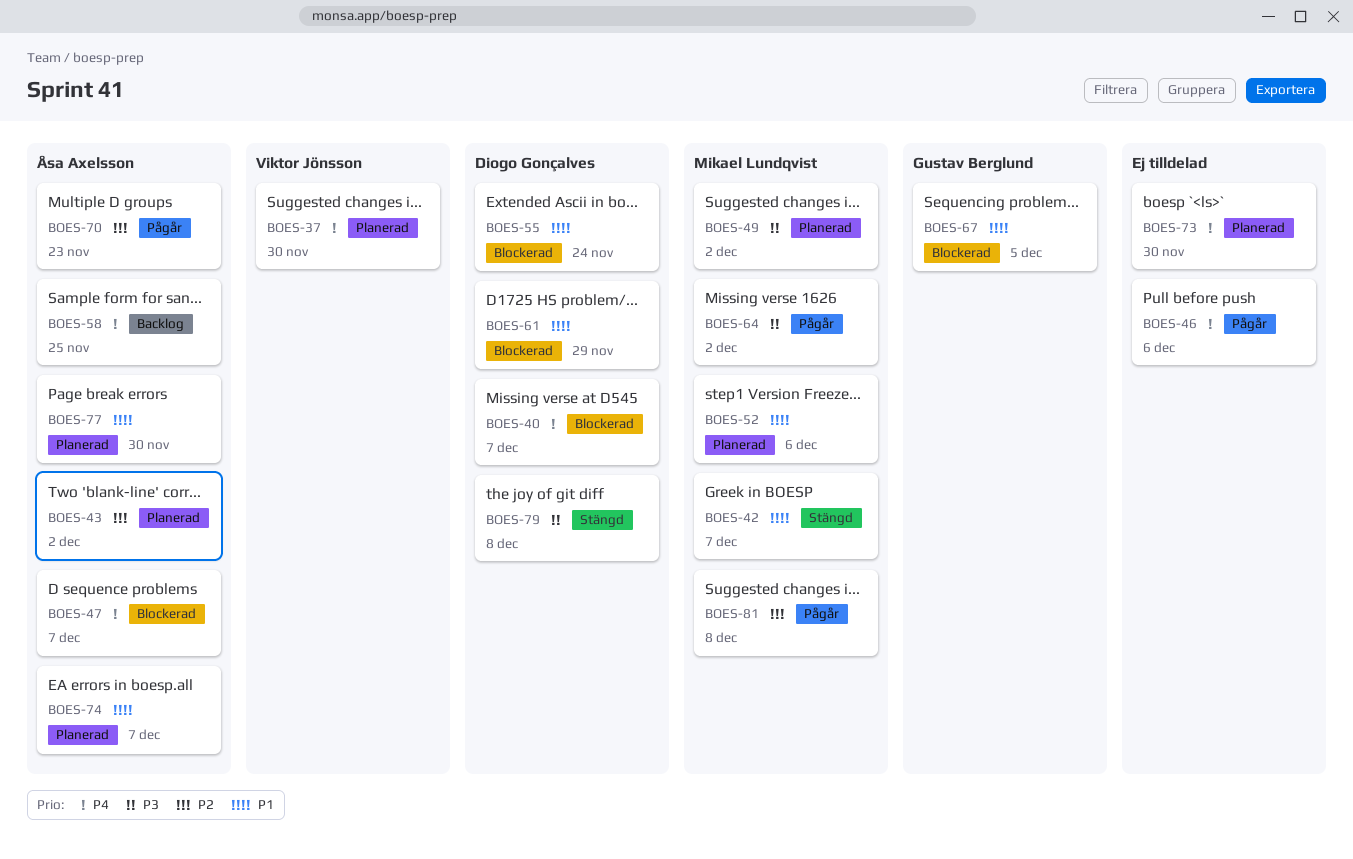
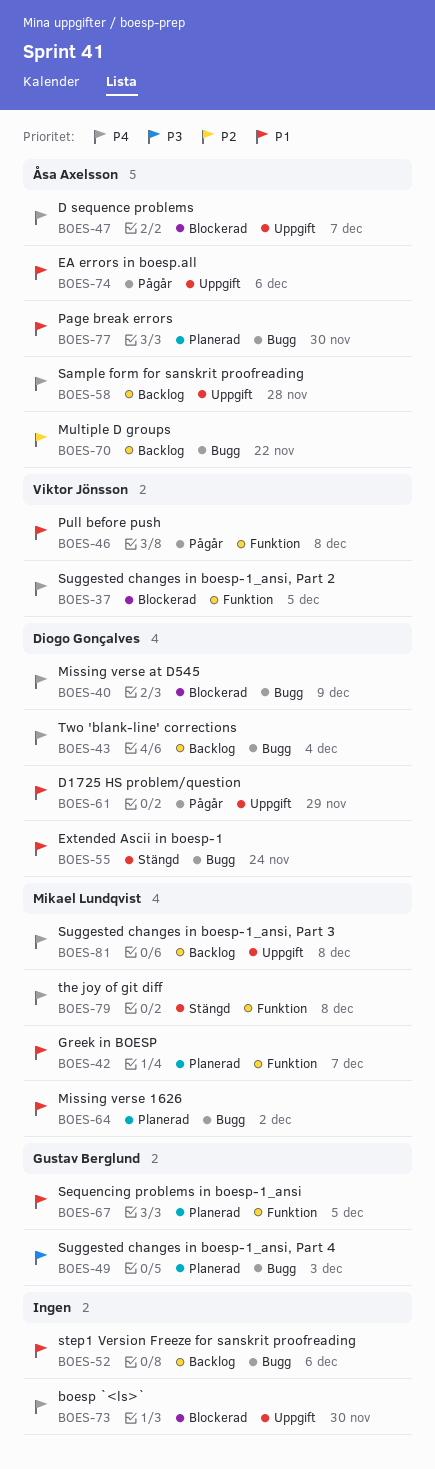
BOES-37, status: Planerad -> Blockerad
BOES-37, due: Nov 30 -> Dec 5
BOES-40, due: Dec 7 -> Dec 9
BOES-42, status: Stängd -> Planerad
BOES-43, status: Planerad -> Backlog
BOES-43, owner: Åsa Axelsson -> Diogo Gonçalves
BOES-43, priority: P2 -> P4
BOES-43, due: Dec 2 -> Dec 4
BOES-46, owner: none -> Viktor Jönsson
BOES-46, priority: P4 -> P1
BOES-46, due: Dec 6 -> Dec 8
BOES-49, owner: Mikael Lundqvist -> Gustav Berglund
BOES-49, due: Dec 2 -> Dec 3
BOES-52, status: Planerad -> Backlog
BOES-52, owner: Mikael Lundqvist -> none
BOES-55, status: Blockerad -> Stängd
BOES-58, due: Nov 25 -> Nov 28
BOES-61, status: Blockerad -> Pågår
BOES-64, status: Pågår -> Planerad
BOES-64, priority: P3 -> P1
BOES-67, status: Blockerad -> Planerad
BOES-70, status: Pågår -> Backlog
BOES-70, due: Nov 23 -> Nov 22
BOES-73, status: Planerad -> Blockerad
BOES-74, status: Planerad -> Pågår
BOES-74, due: Dec 7 -> Dec 6
BOES-79, owner: Diogo Gonçalves -> Mikael Lundqvist
BOES-79, priority: P3 -> P4
BOES-81, status: Pågår -> Backlog
BOES-81, priority: P2 -> P4

